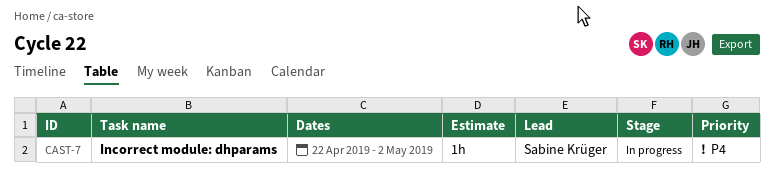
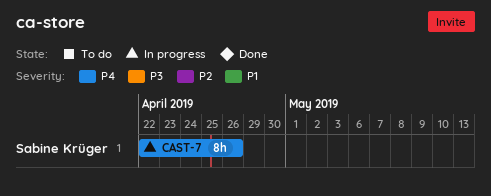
CAST-7, estimate: 1h -> 8h
CAST-7, due: May 2 -> Apr 26

